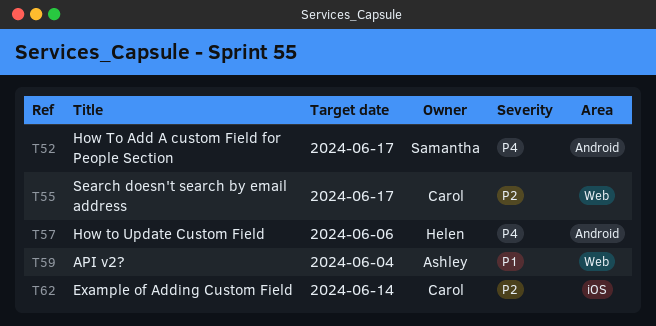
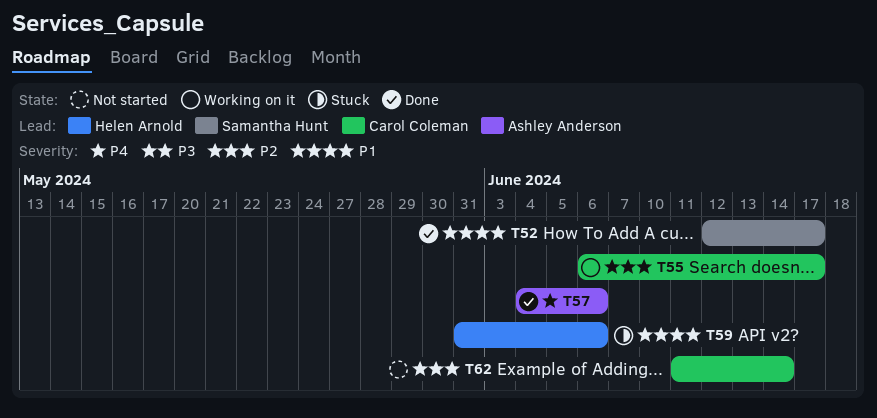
T52, priority: P4 -> P1
T57, owner: Helen Arnold -> Ashley Anderson
T59, owner: Ashley Anderson -> Helen Arnold
T59, due: Jun 4 -> Jun 6

